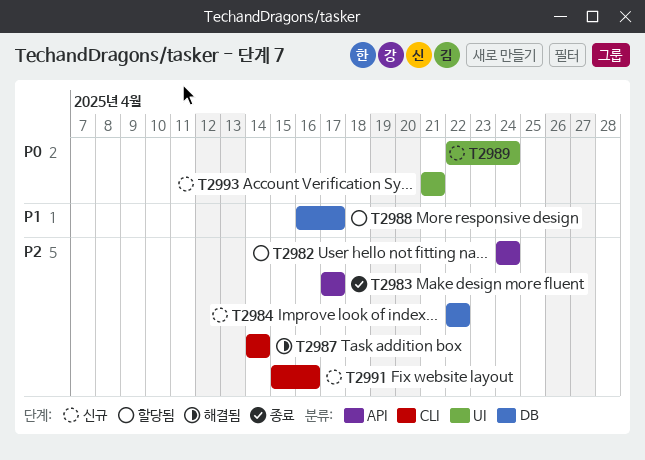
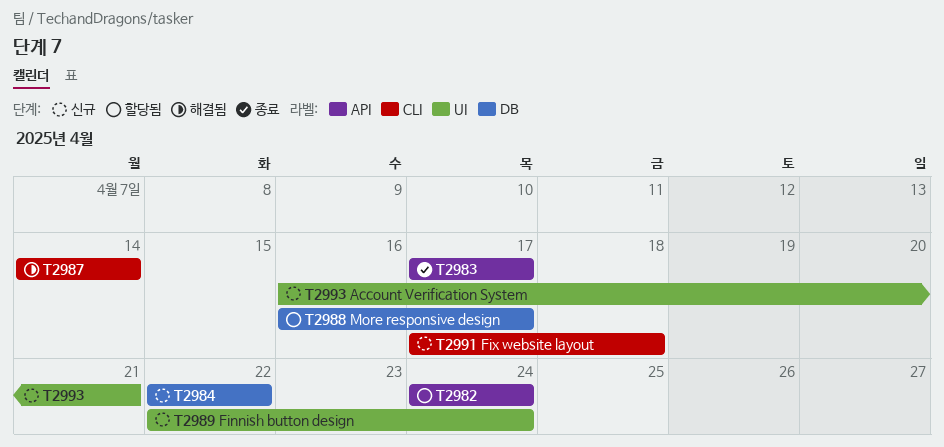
T2991, start: Apr 15 -> Apr 17
T2991, due: Apr 16 -> Apr 18
T2993, start: Apr 21 -> Apr 16

